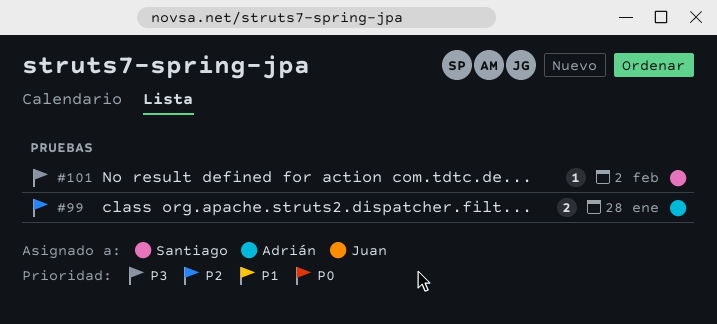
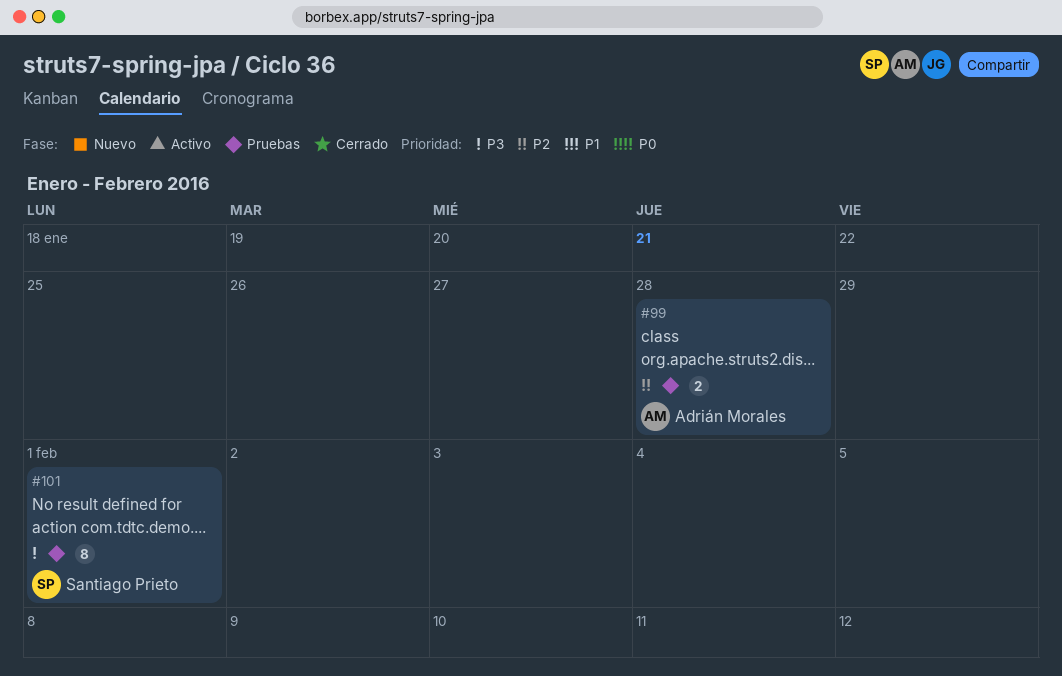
#101, estimate: 1 -> 8
#101, due: Feb 2 -> Feb 1

